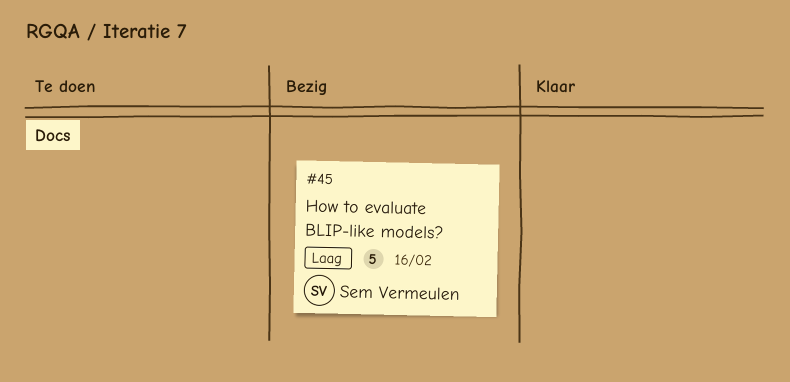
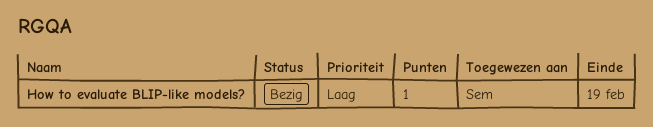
How to evaluate BLIP-like models?, estimate: 5 -> 1
How to evaluate BLIP-like models?, due: Feb 16 -> Feb 19

